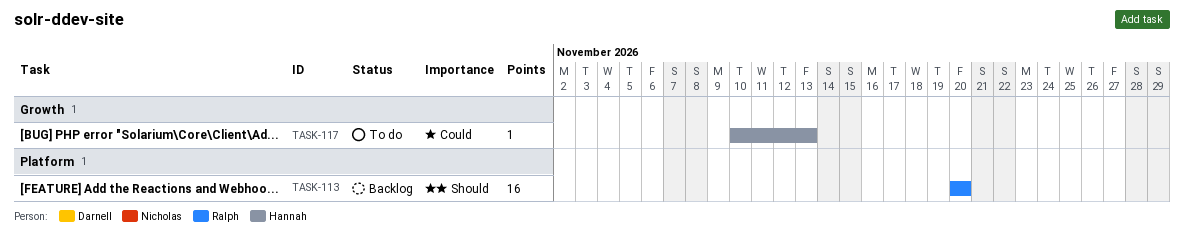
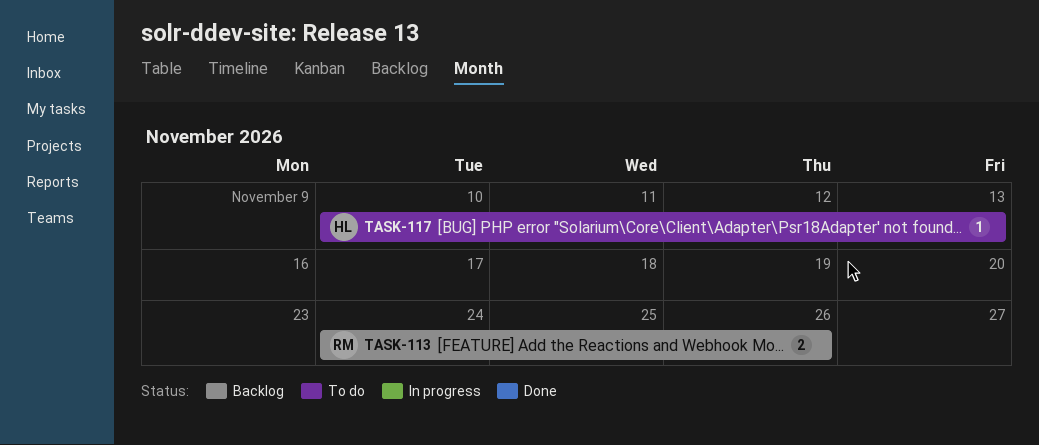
TASK-113, estimate: 16 -> 2
TASK-113, start: Nov 20 -> Nov 24
TASK-113, due: Nov 20 -> Nov 26

